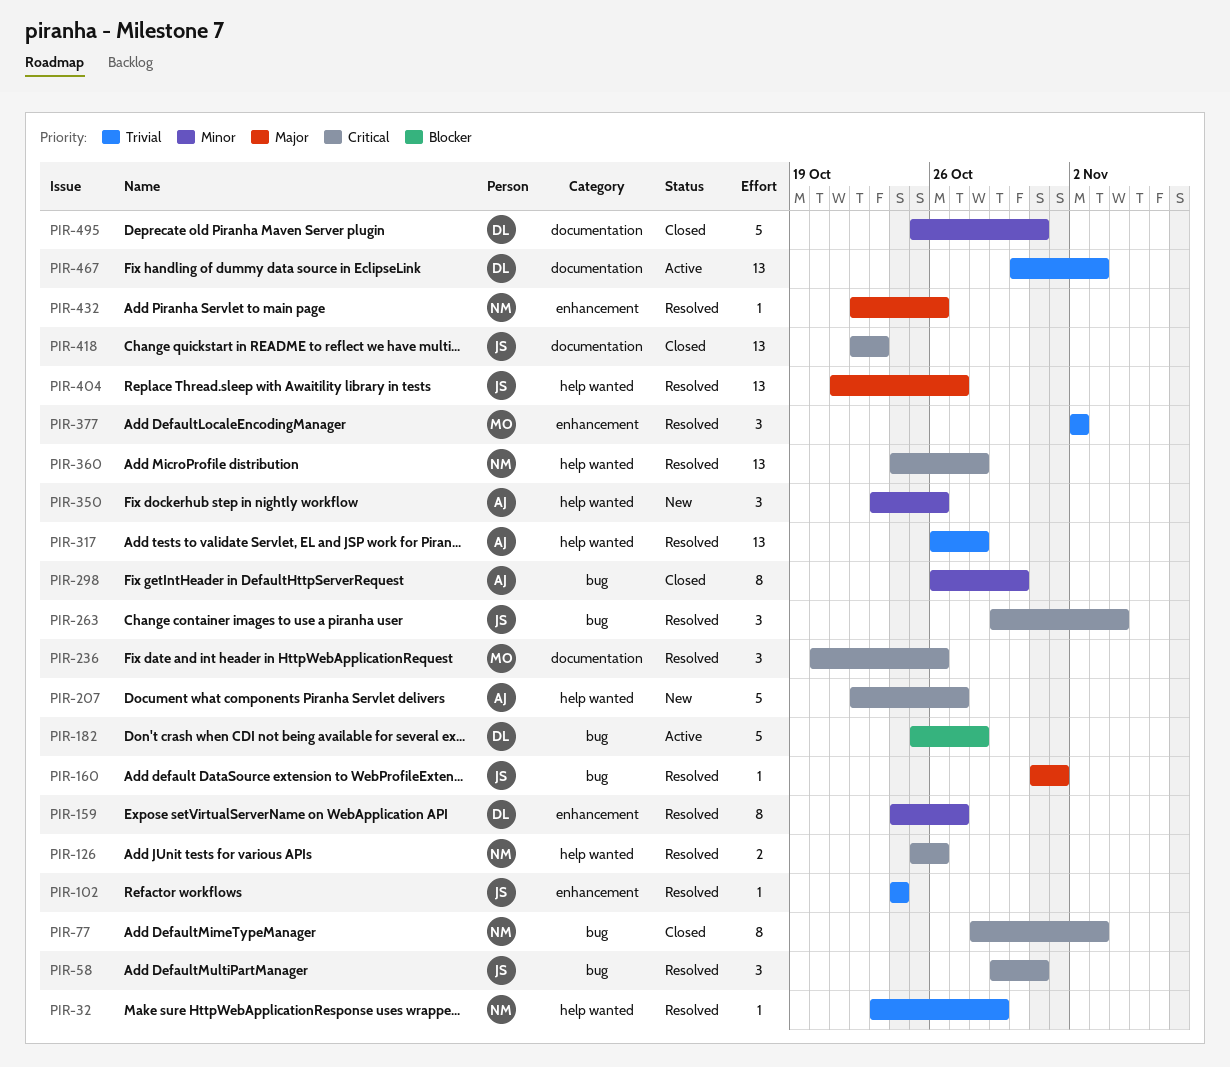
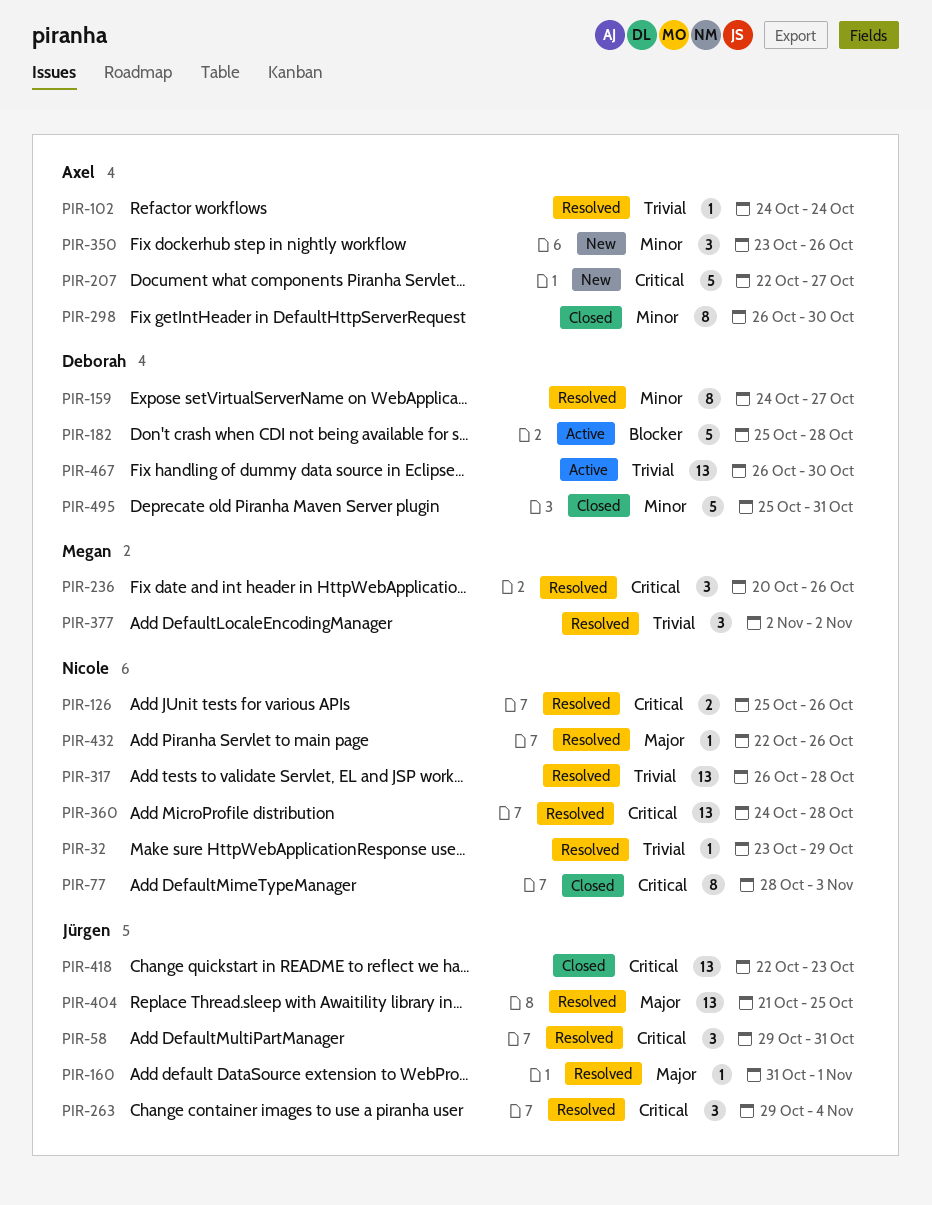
PIR-102, owner: Jürgen -> Axel
PIR-317, owner: Axel -> Nicole
PIR-404, due: Oct 27 -> Oct 25
PIR-467, start: Oct 30 -> Oct 26
PIR-467, due: Nov 3 -> Oct 30

